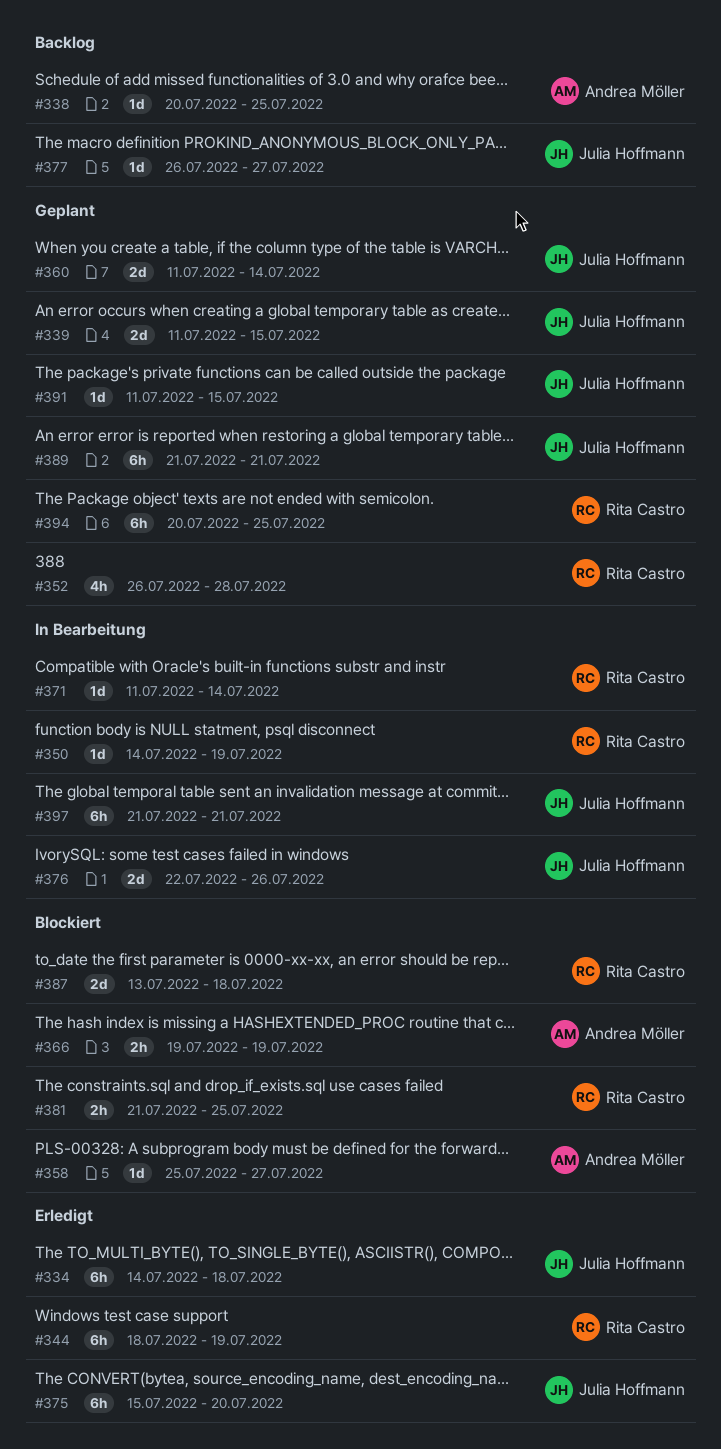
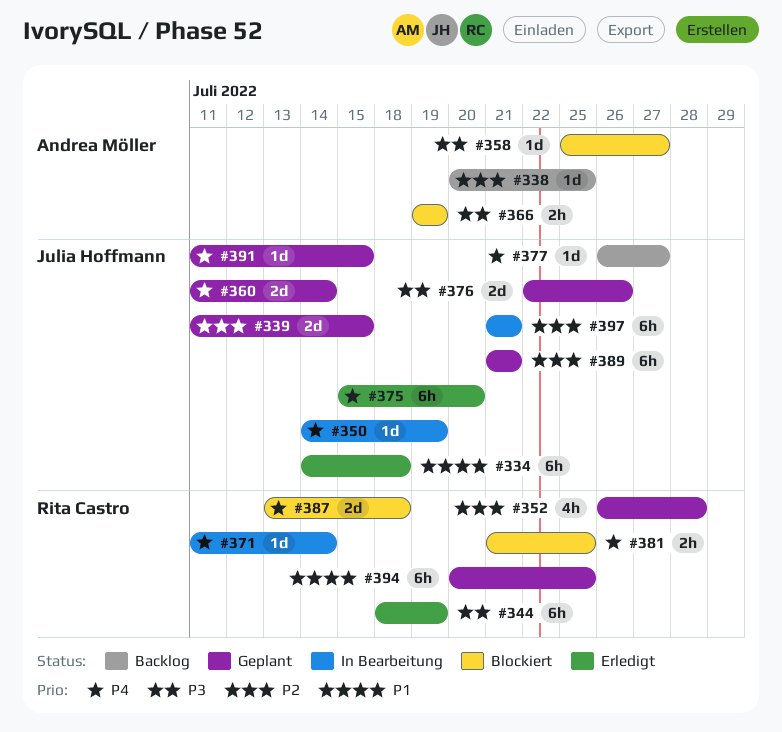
#350, owner: Rita Castro -> Julia Hoffmann
#376, status: In Bearbeitung -> Geplant

